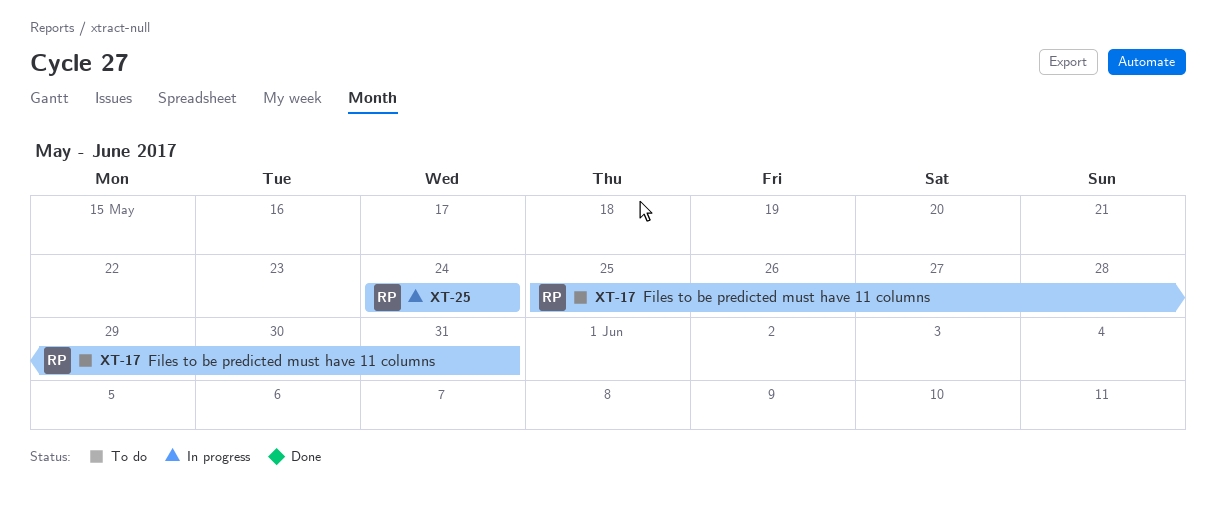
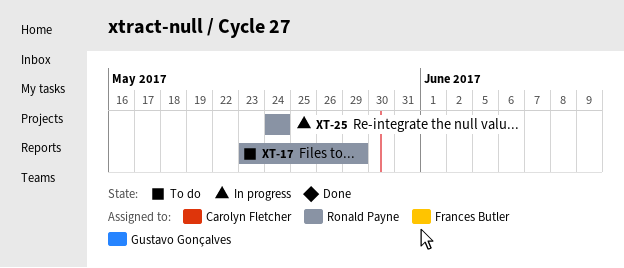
XT-17, start: May 25 -> May 23
XT-17, due: May 31 -> May 29

